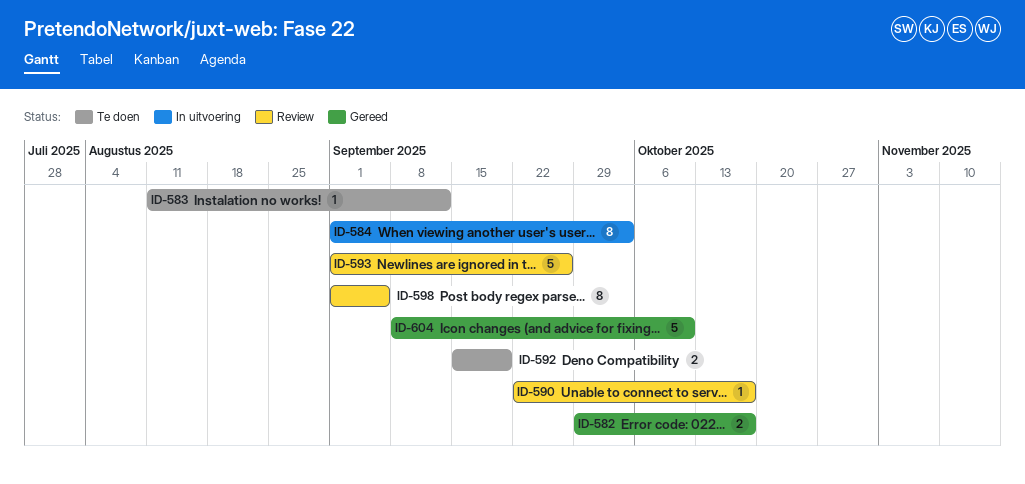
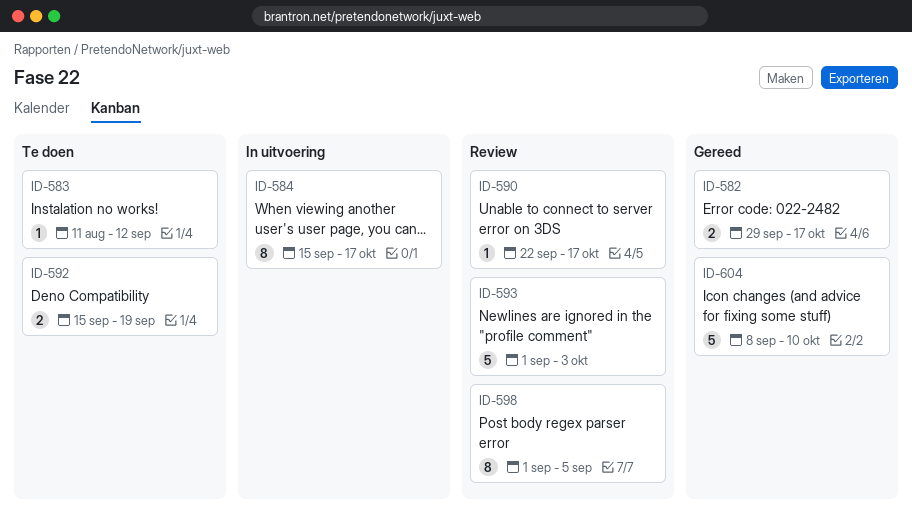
ID-584, start: Sep 1 -> Sep 15
ID-584, due: Oct 3 -> Oct 17
ID-593, due: Sep 26 -> Oct 3

